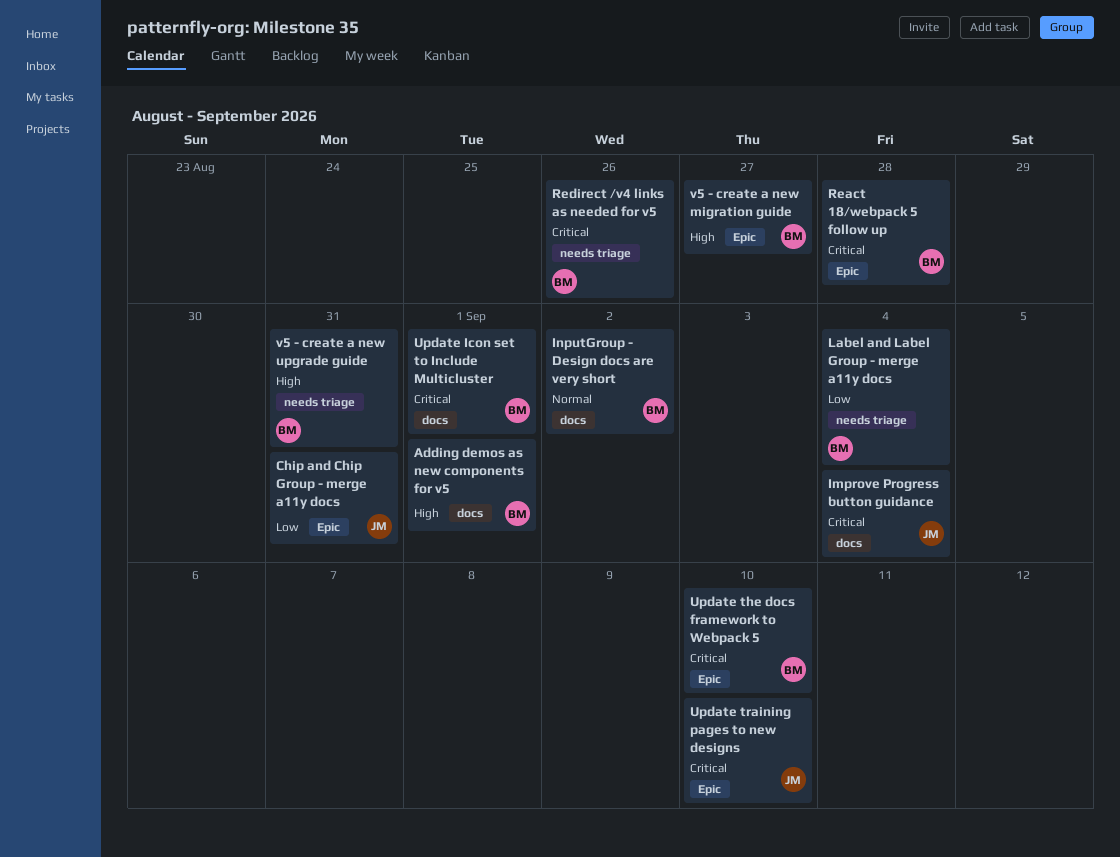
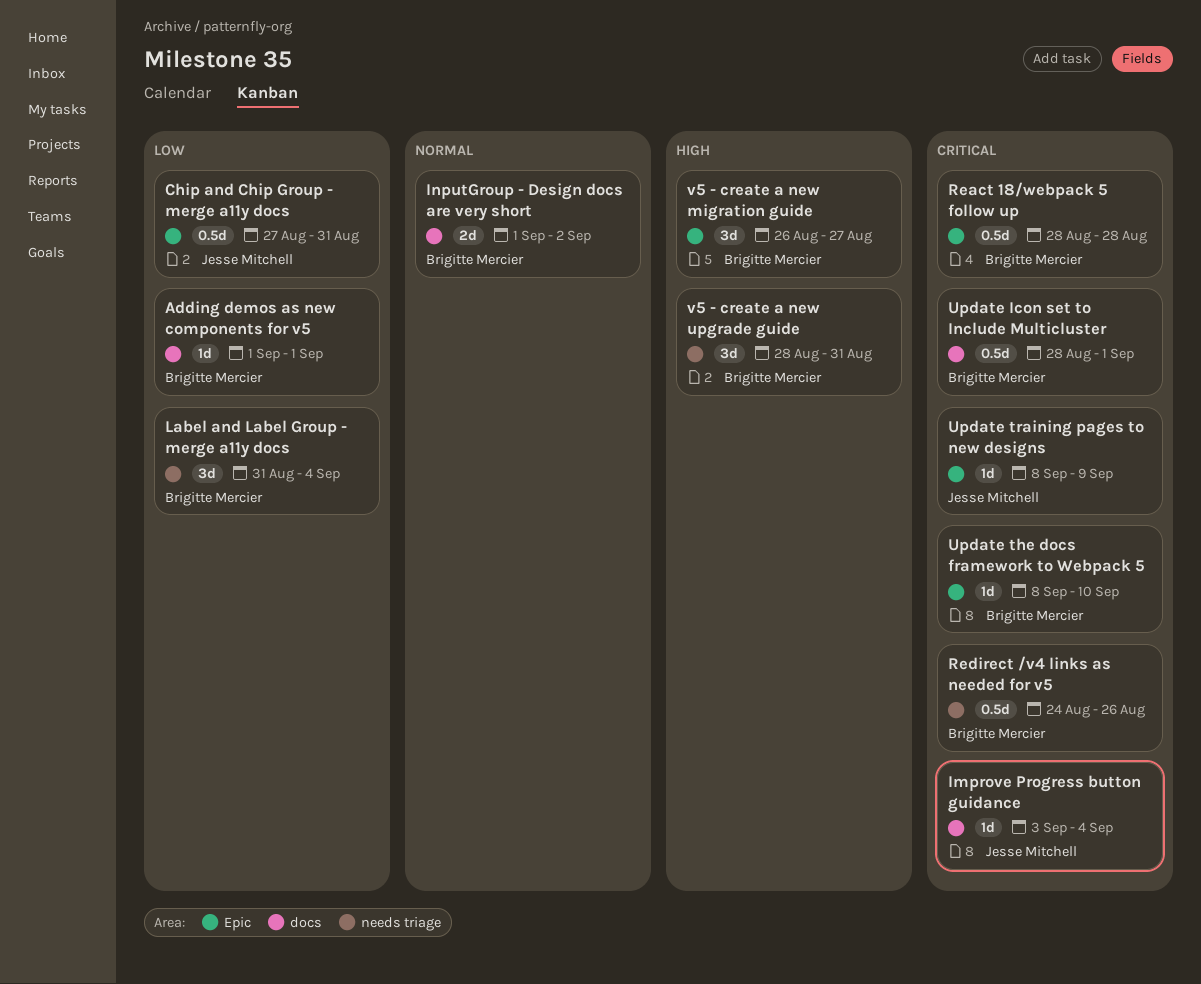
Adding demos as new components for v5, priority: High -> Low
Update training pages to new designs, due: Sep 10 -> Sep 9

